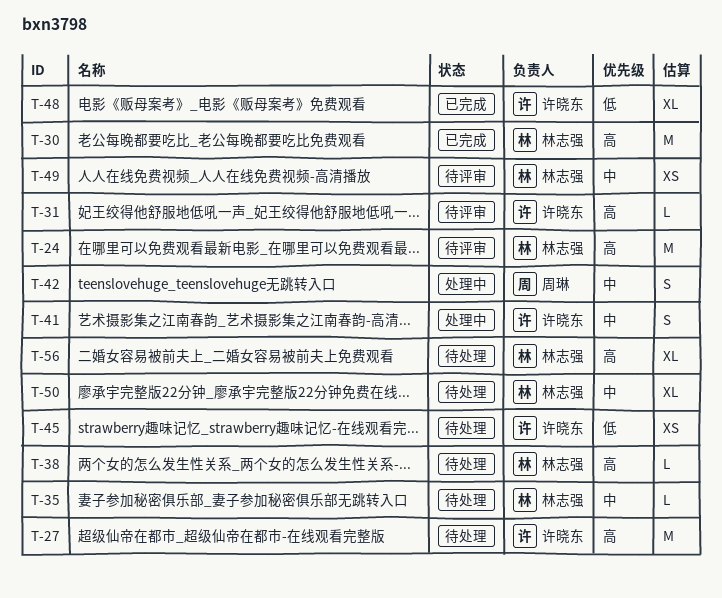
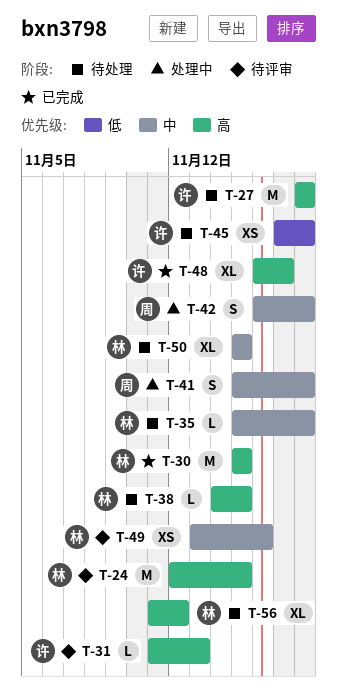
T-41, owner: 许晓东 -> 周琳
T-48, priority: 低 -> 高

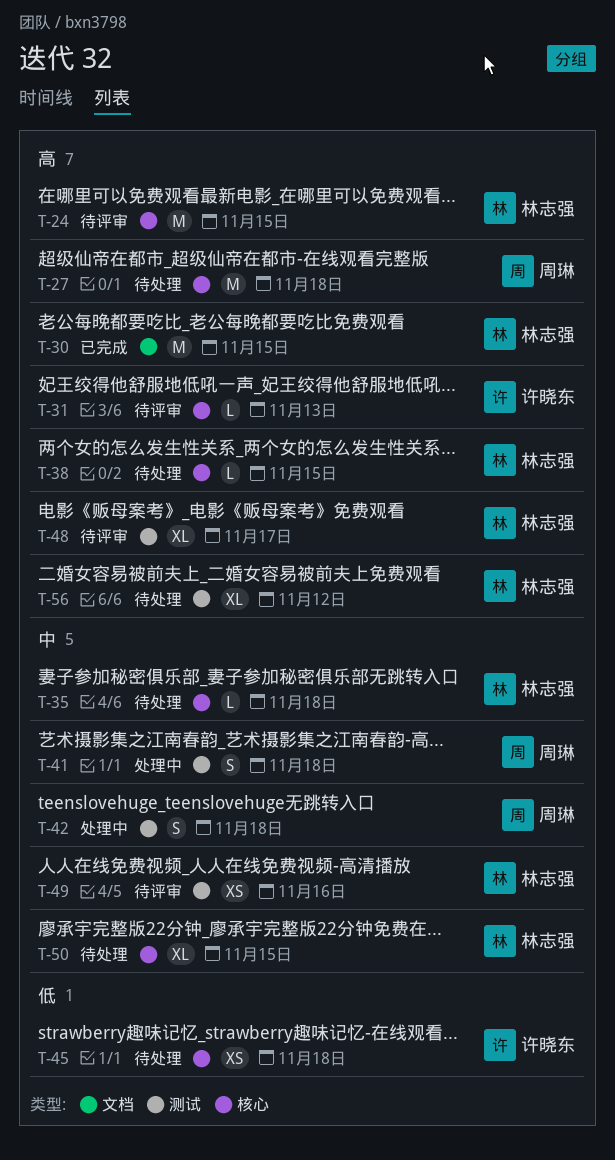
T-27, owner: 许晓东 -> 周琳
T-48, status: 已完成 -> 待评审
T-48, owner: 许晓东 -> 林志强

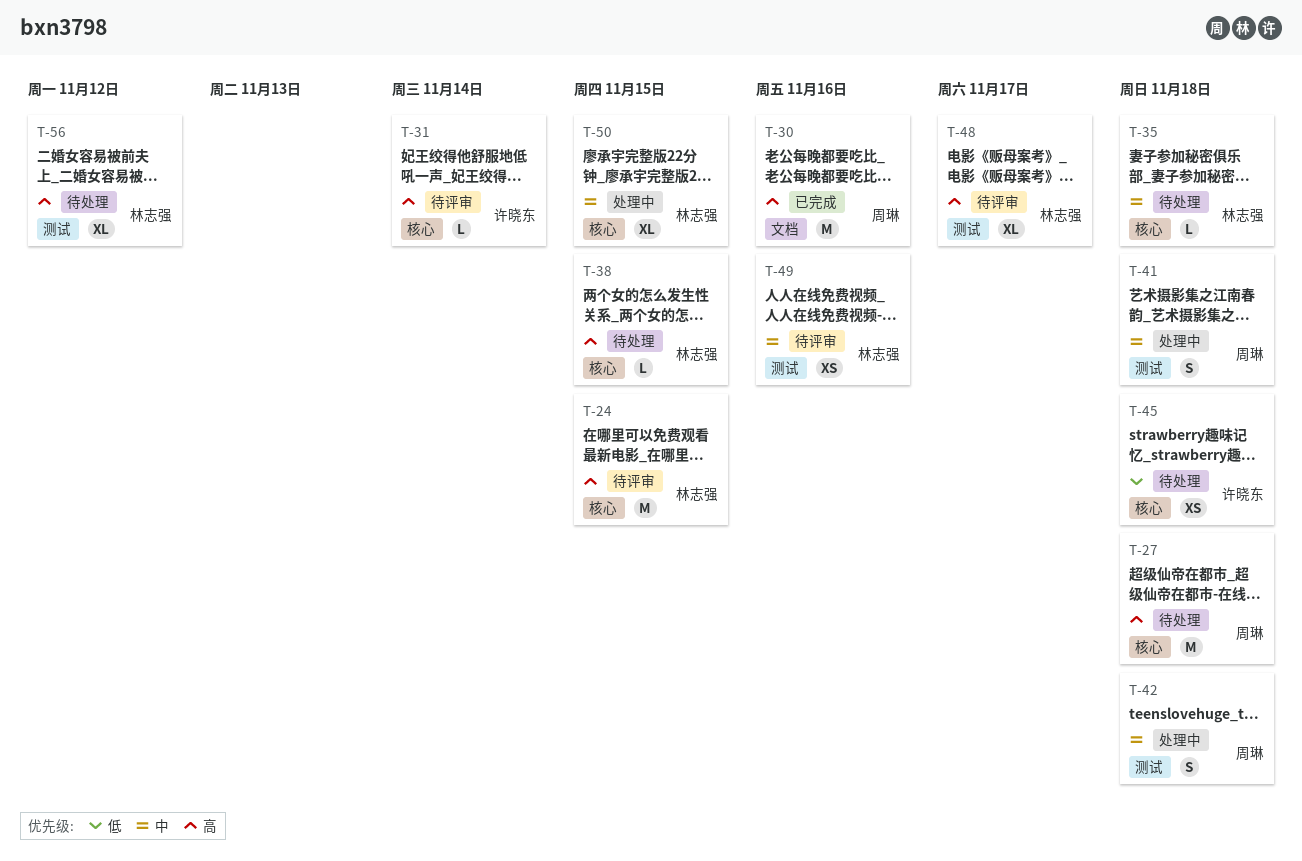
T-30, owner: 林志强 -> 周琳
T-30, due: Nov 15 -> Nov 16
T-31, due: Nov 13 -> Nov 14
T-50, status: 待处理 -> 处理中

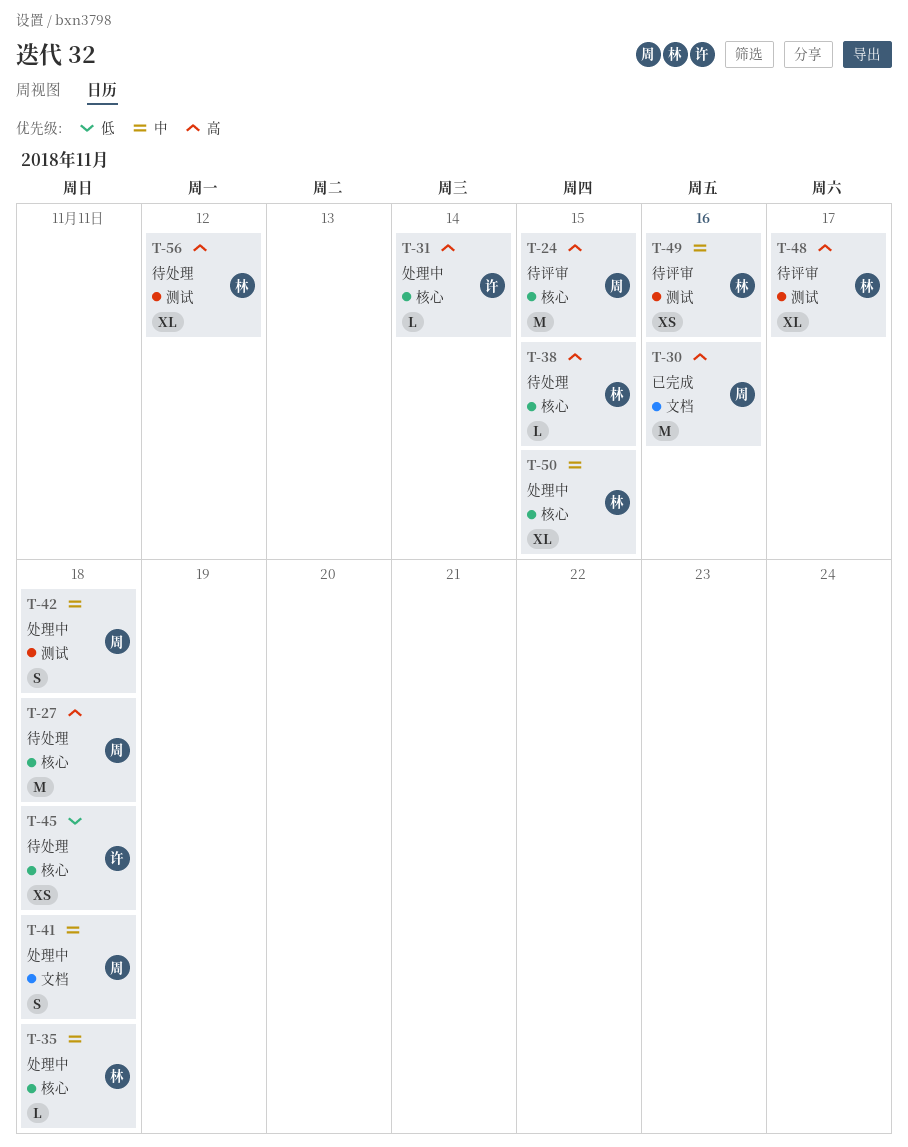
T-24, owner: 林志强 -> 周琳
T-31, status: 待评审 -> 处理中
T-35, status: 待处理 -> 处理中
T-41, label: 测试 -> 文档

